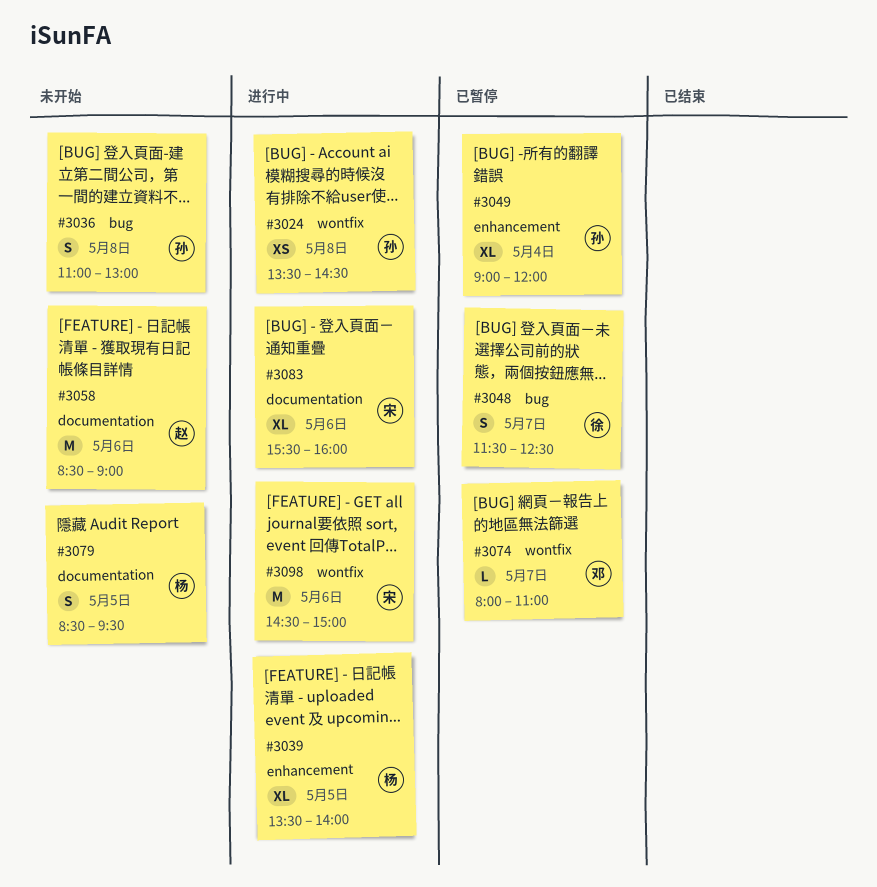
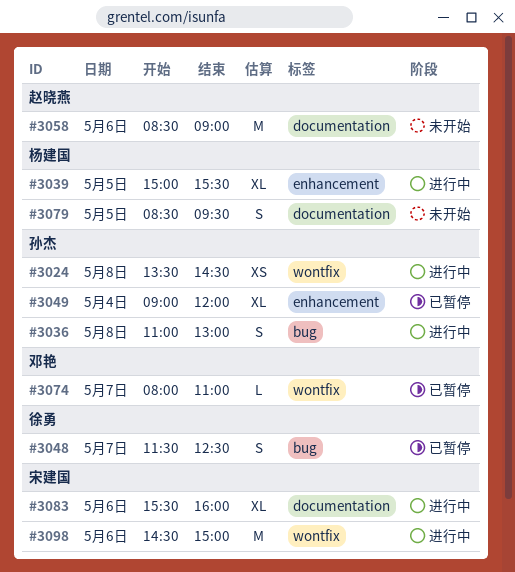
#3036, status: 未开始 -> 进行中
#3039, begins: 13:30 -> 15:00
#3039, ends: 14:00 -> 15:30

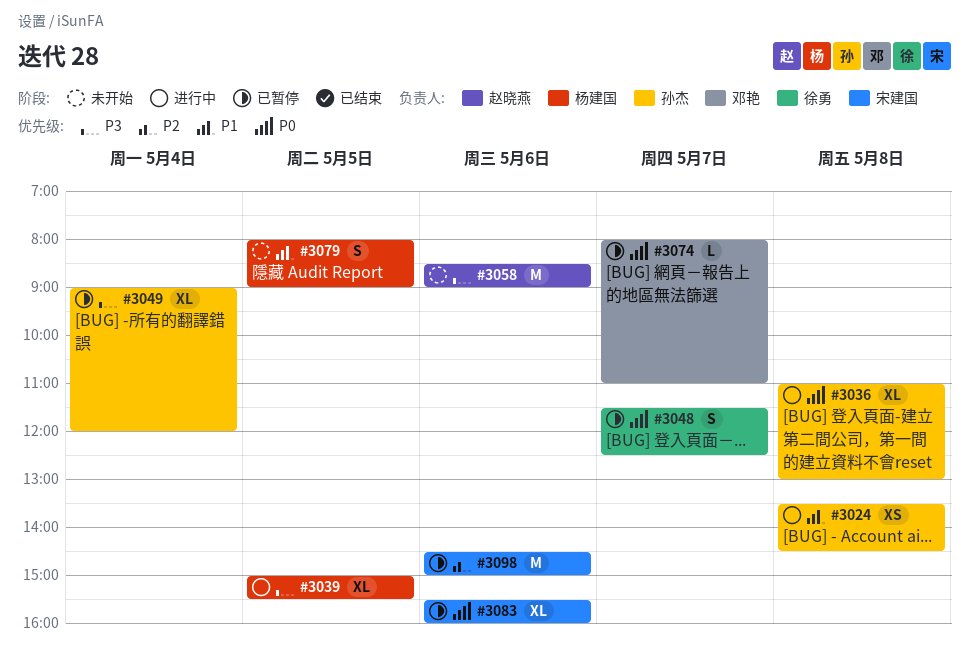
#3036, estimate: S -> XL
#3079, begins: 08:30 -> 08:00
#3079, ends: 09:30 -> 09:00
#3083, status: 进行中 -> 已暂停
#3098, status: 进行中 -> 已暂停

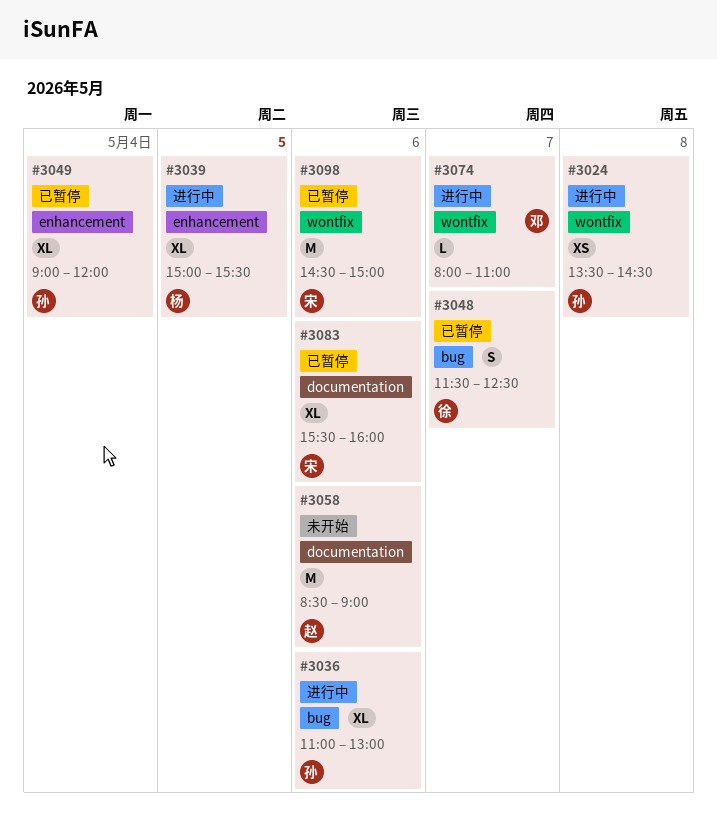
#3036, day: May 8 -> May 6
#3074, status: 已暂停 -> 进行中
#3079: present -> none

